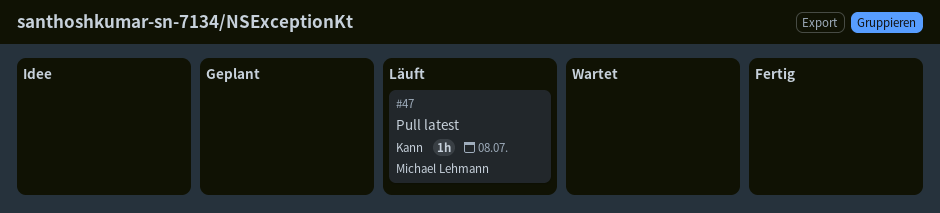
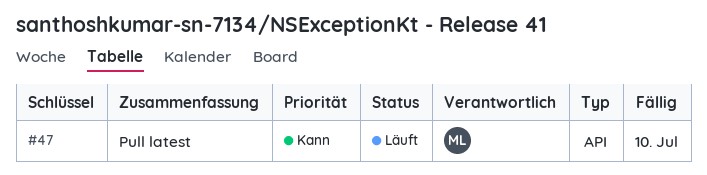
#47, due: Jul 8 -> Jul 10

